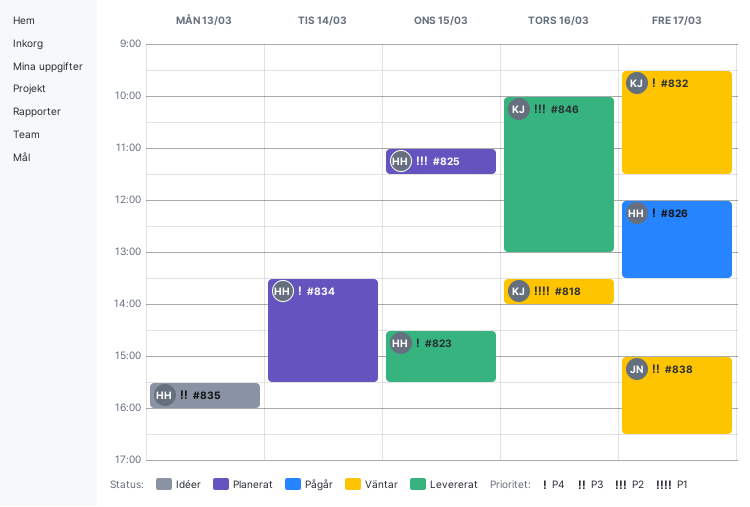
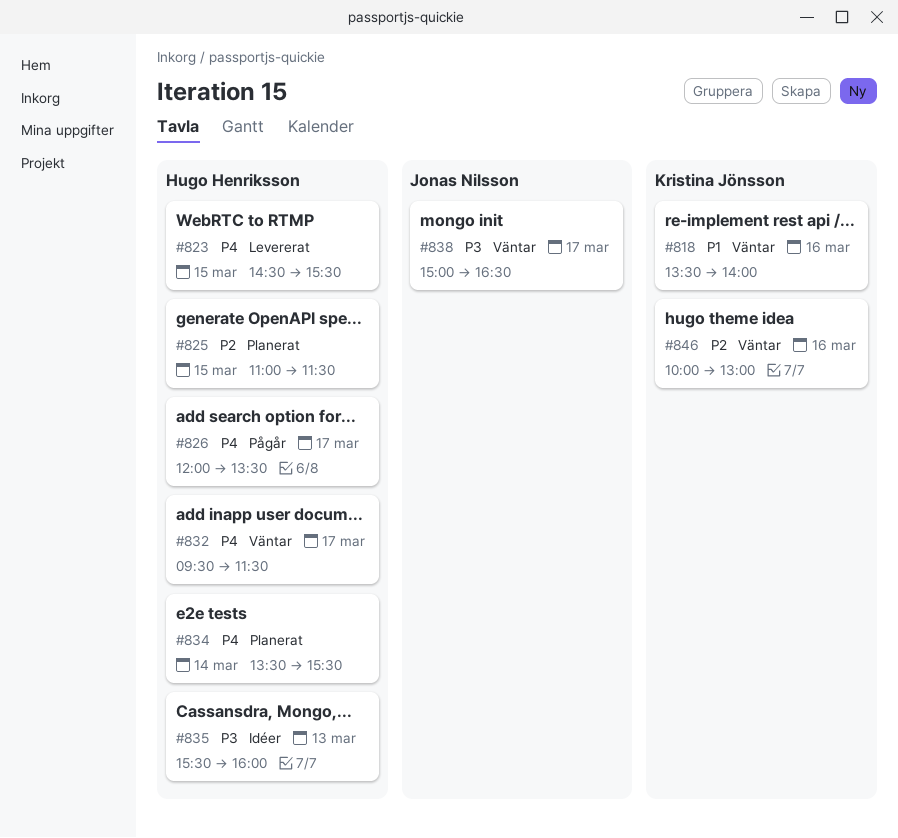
#832, owner: Kristina Jönsson -> Hugo Henriksson
#846, status: Levererat -> Väntar

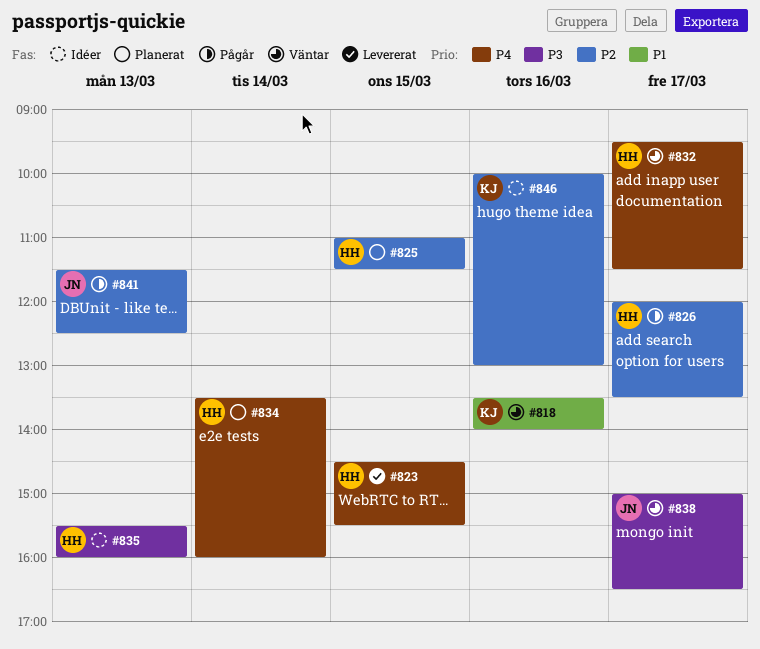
#826, priority: P4 -> P2
#834, ends: 15:30 -> 16:00
#841: none -> present
#846, status: Väntar -> Idéer

